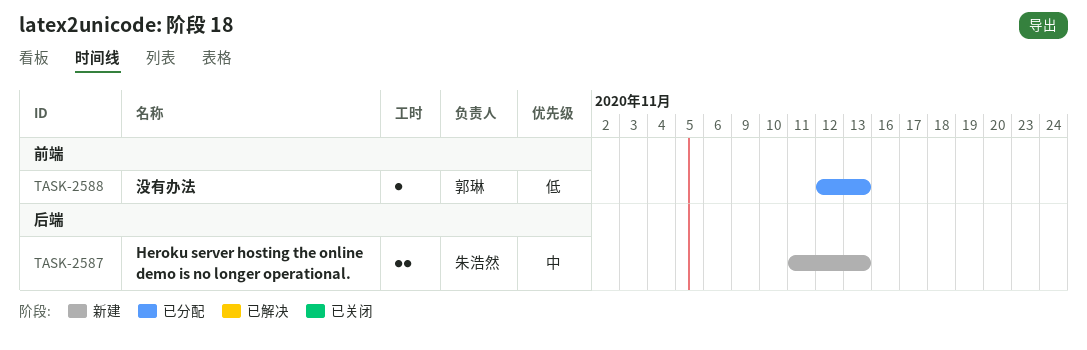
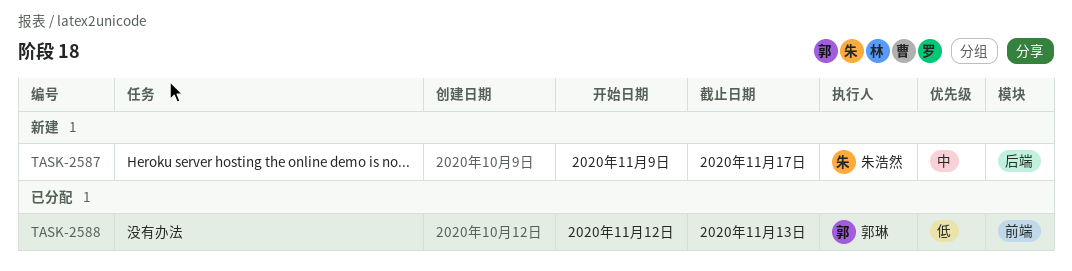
TASK-2587, start: Nov 11 -> Nov 9
TASK-2587, due: Nov 13 -> Nov 17

